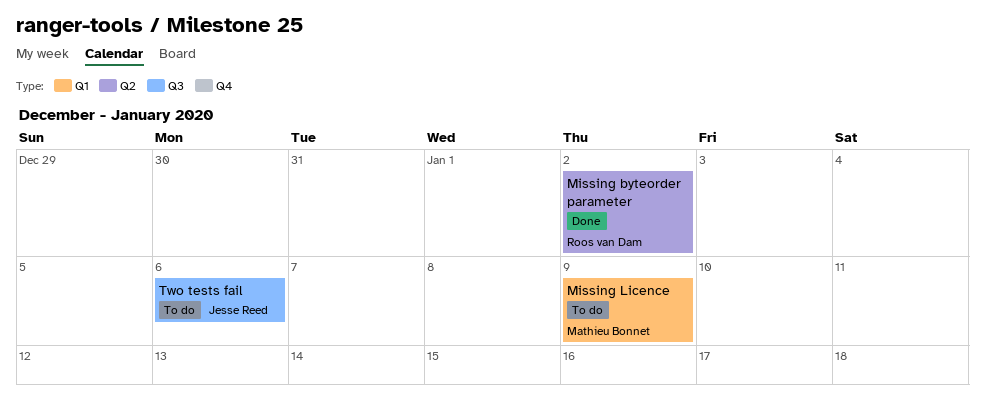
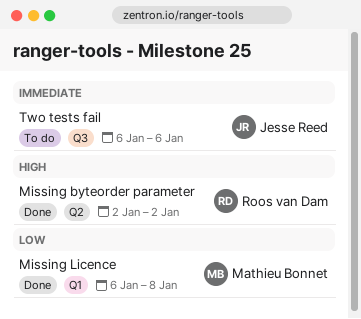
Missing Licence, status: To do -> Done
Missing Licence, due: Jan 9 -> Jan 8

